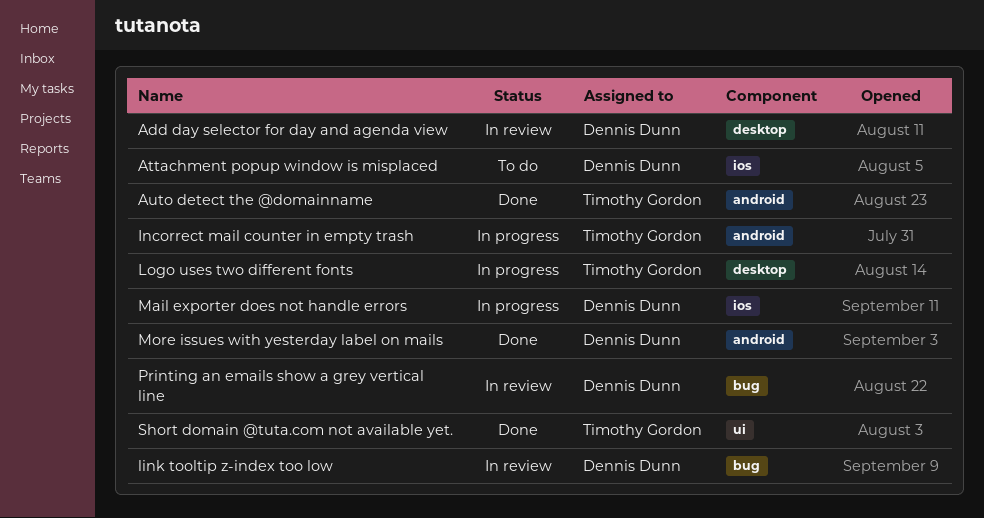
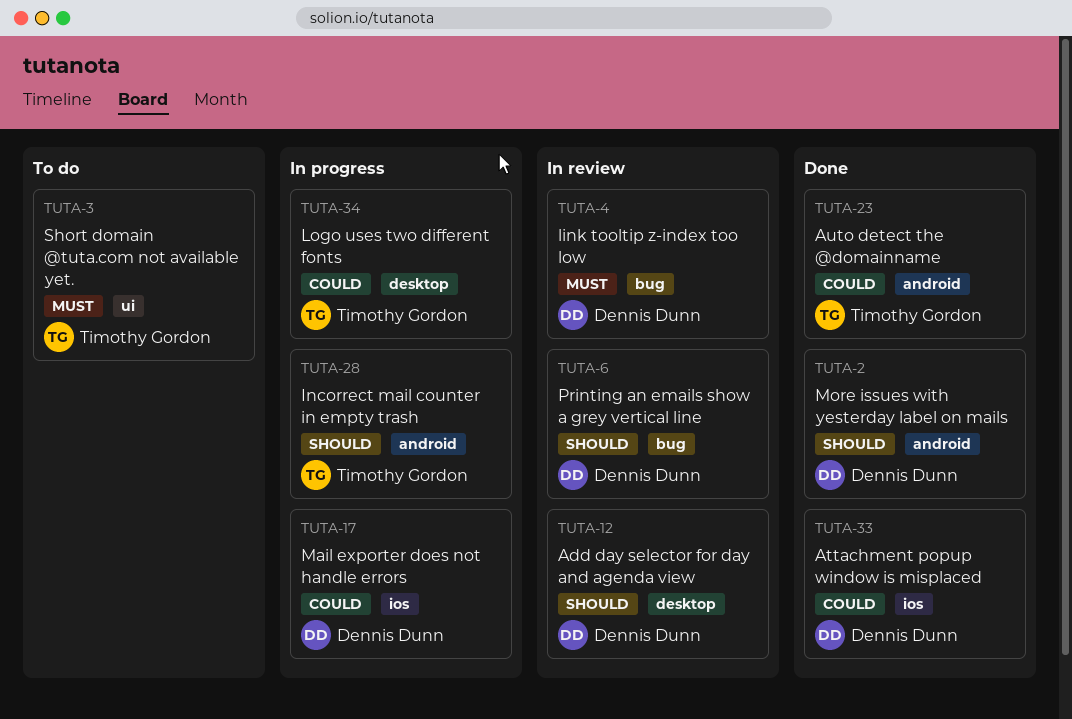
Attachment popup window is misplaced, status: To do -> Done
Short domain @tuta.com not available yet., status: Done -> To do

